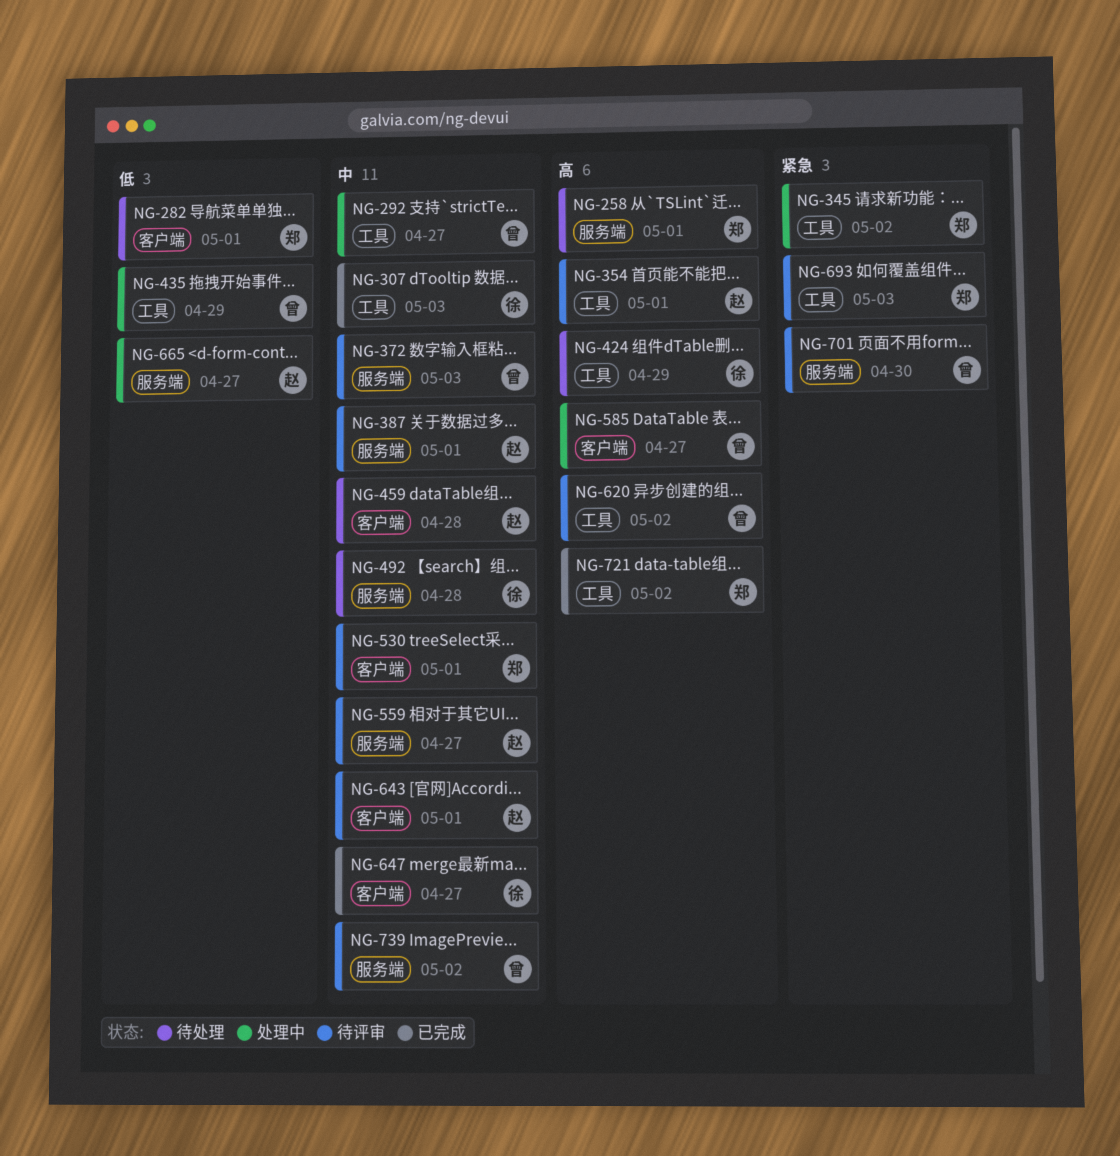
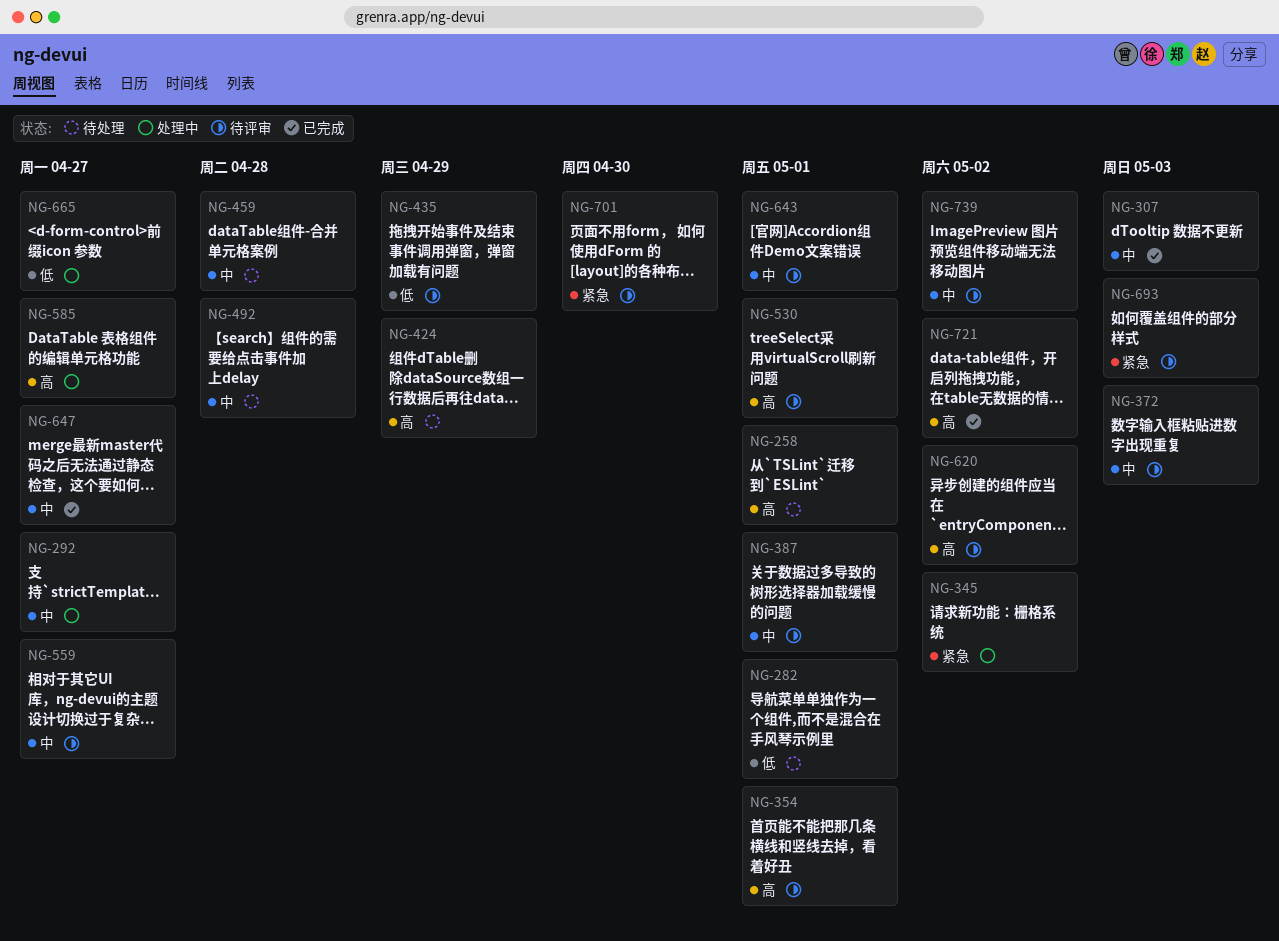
NG-435, status: 处理中 -> 待评审
NG-530, priority: 中 -> 高

